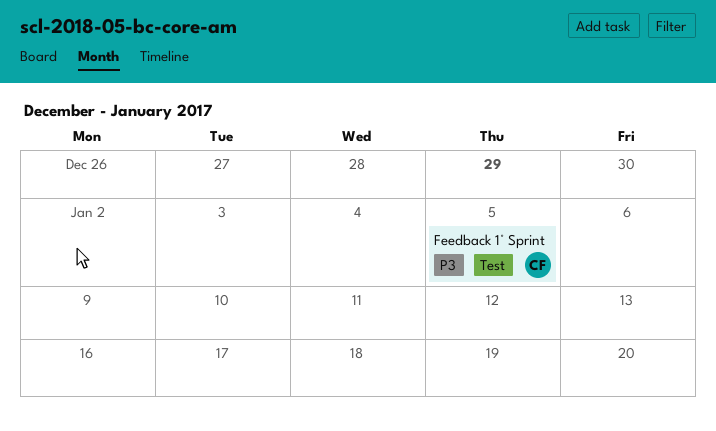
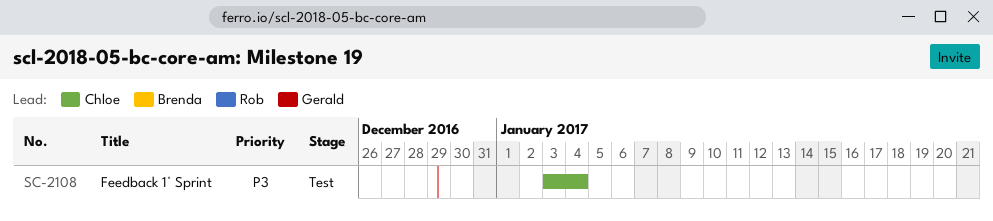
Feedback 1° Sprint, due: Jan 5 -> Jan 4

